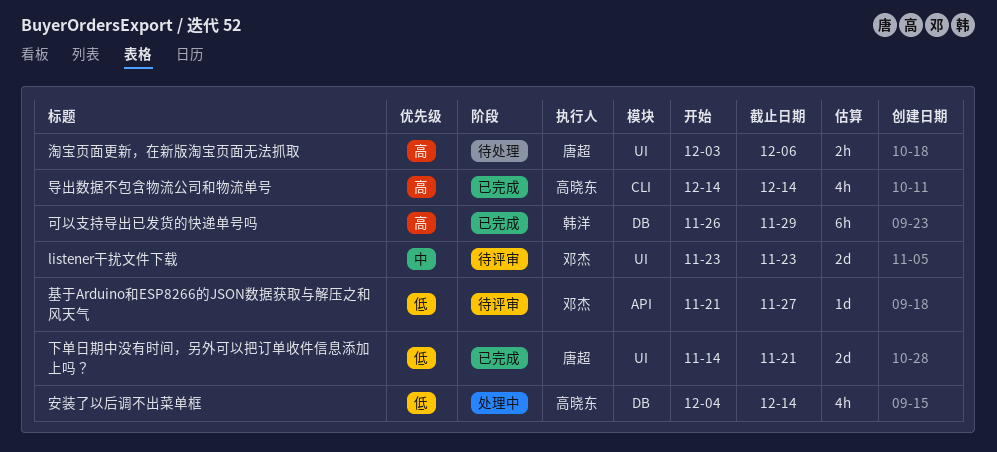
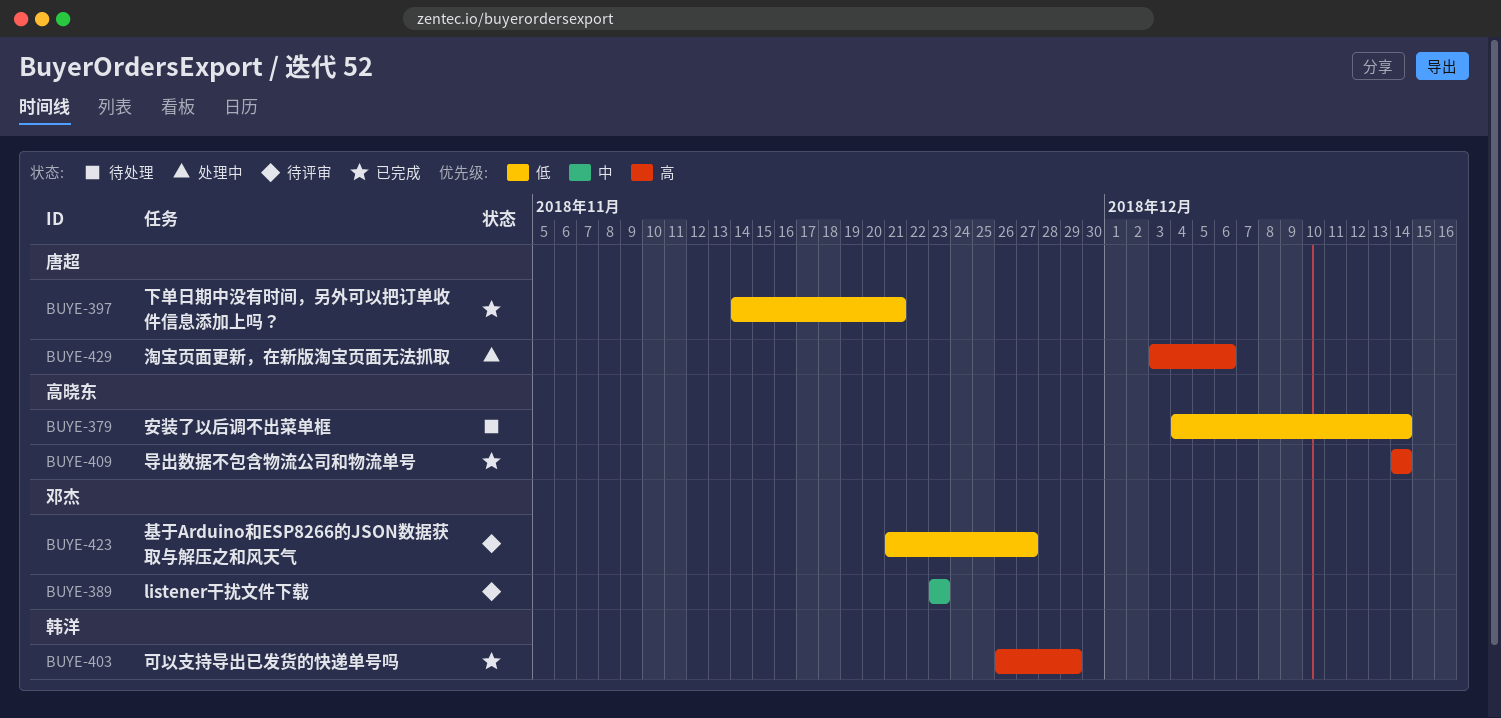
安装了以后调不出菜单框, status: 处理中 -> 待处理
淘宝页面更新，在新版淘宝页面无法抓取, status: 待处理 -> 处理中

